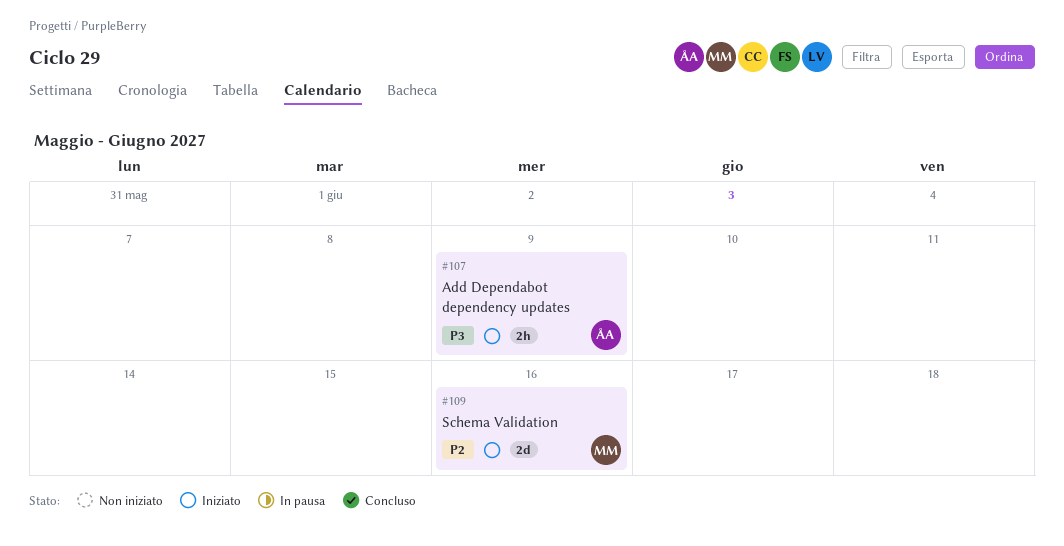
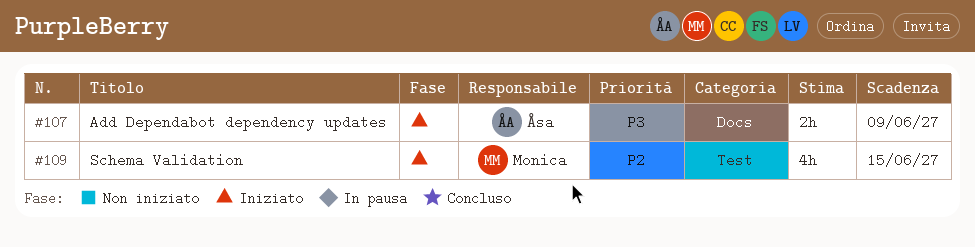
#109, estimate: 2d -> 4h
#109, due: Jun 16 -> Jun 15

